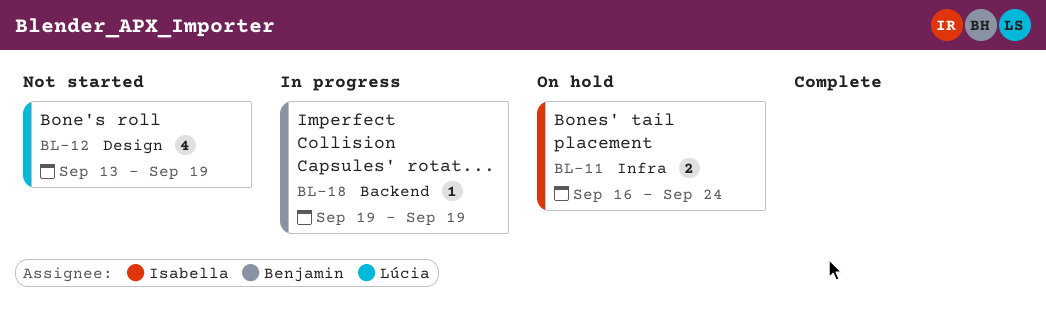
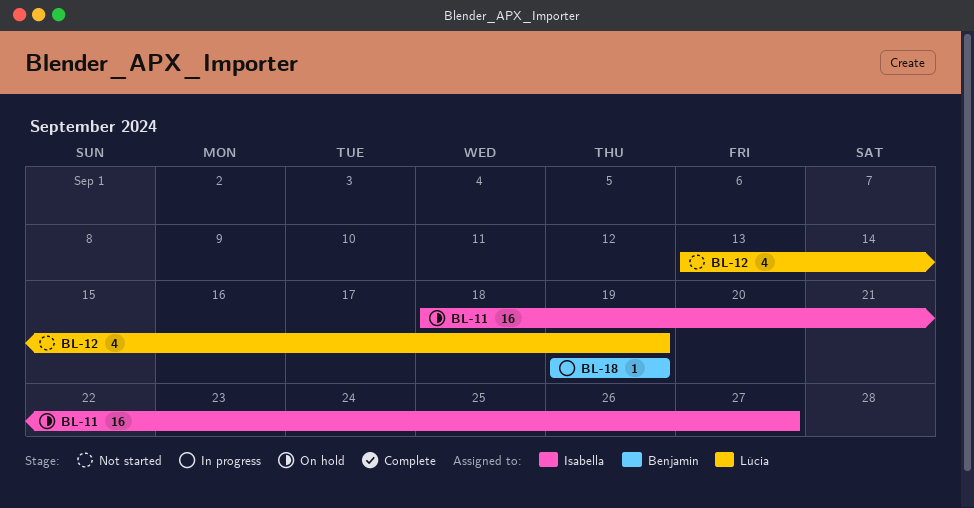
BL-11, estimate: 2 -> 16
BL-11, start: Sep 16 -> Sep 18
BL-11, due: Sep 24 -> Sep 27

